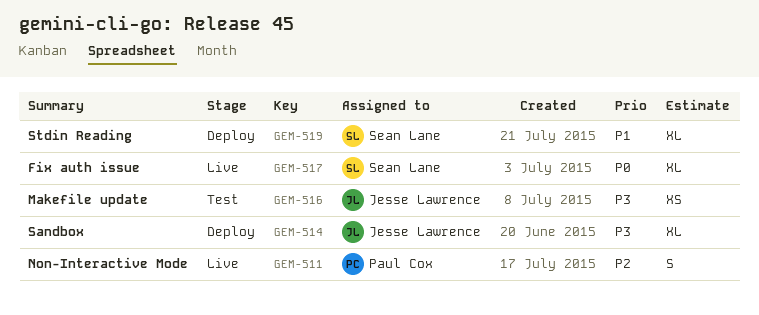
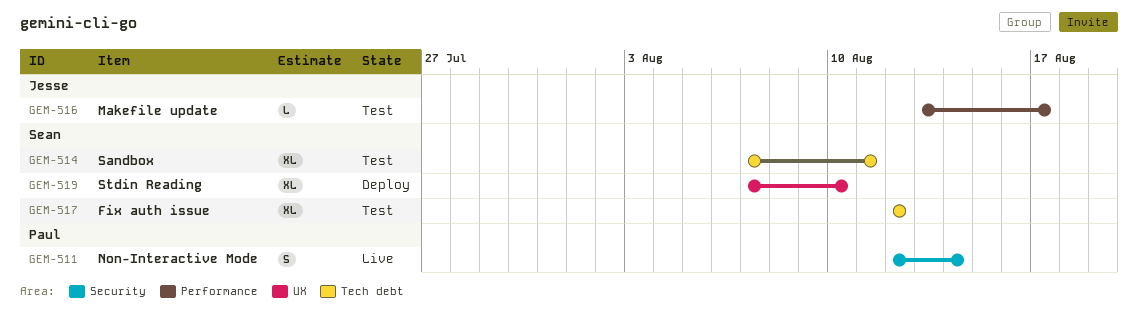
GEM-514, status: Deploy -> Test
GEM-514, owner: Jesse Lawrence -> Sean Lane
GEM-516, estimate: XS -> L
GEM-517, status: Live -> Test

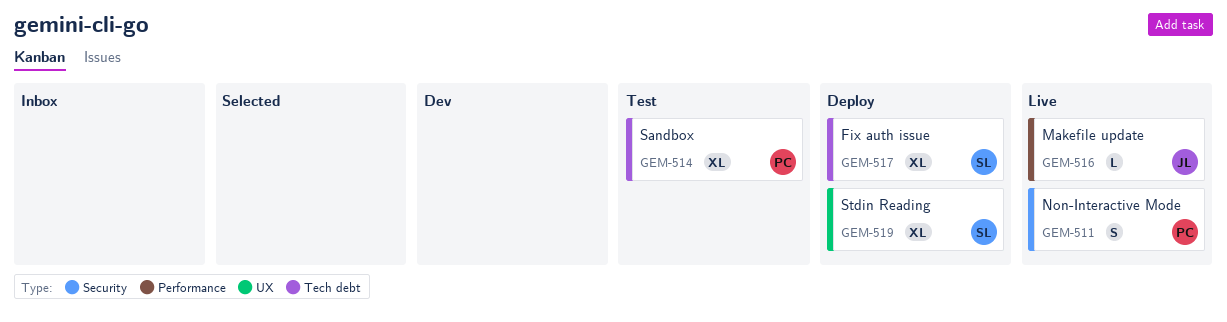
GEM-514, owner: Sean -> Paul
GEM-516, status: Test -> Live
GEM-517, status: Test -> Deploy

